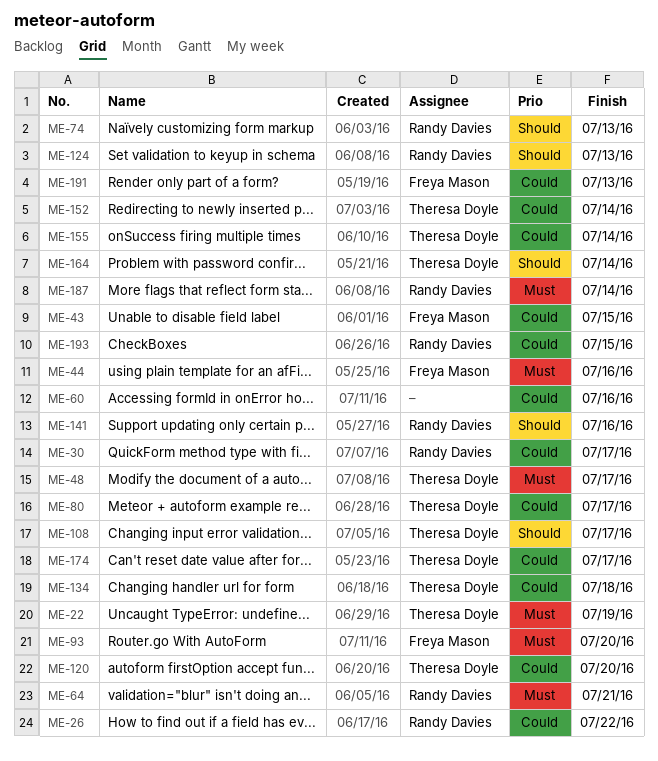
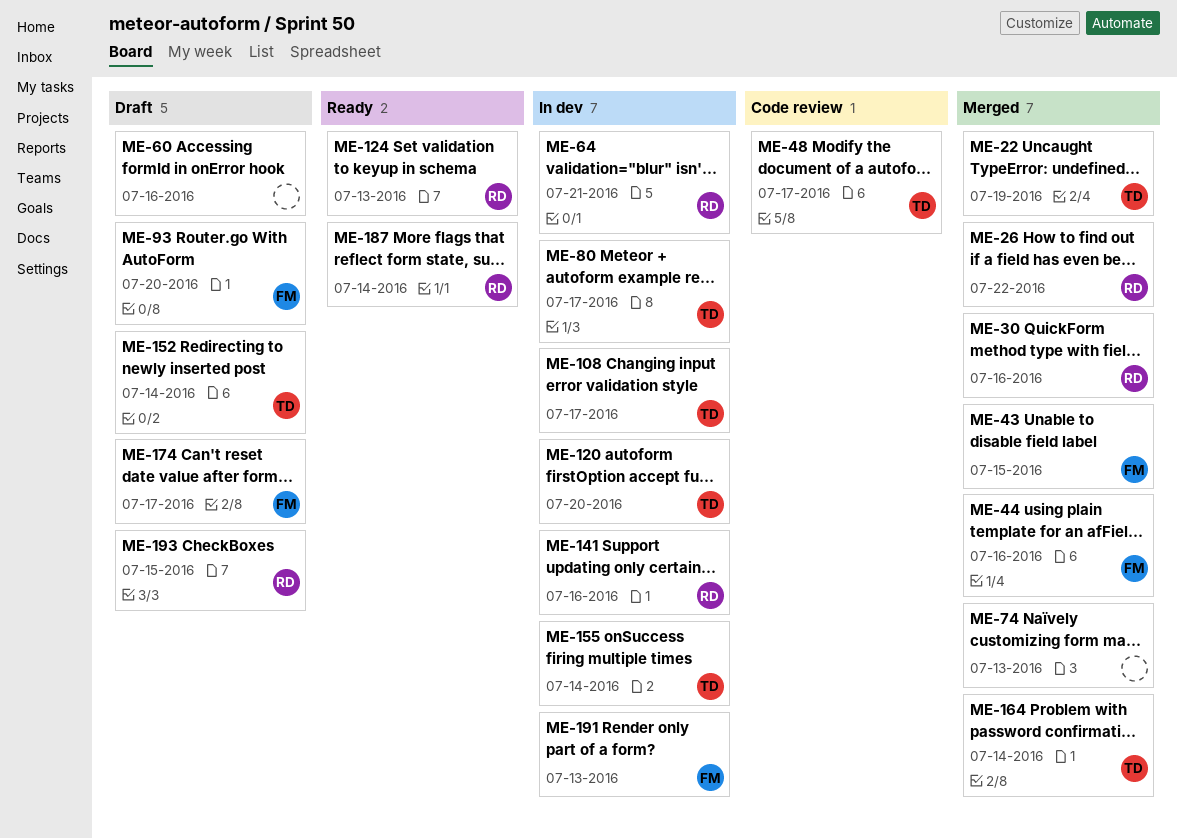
ME-30, due: Jul 17 -> Jul 16
ME-74, owner: Randy Davies -> none
ME-134: present -> none
ME-174, owner: Theresa Doyle -> Freya Mason

